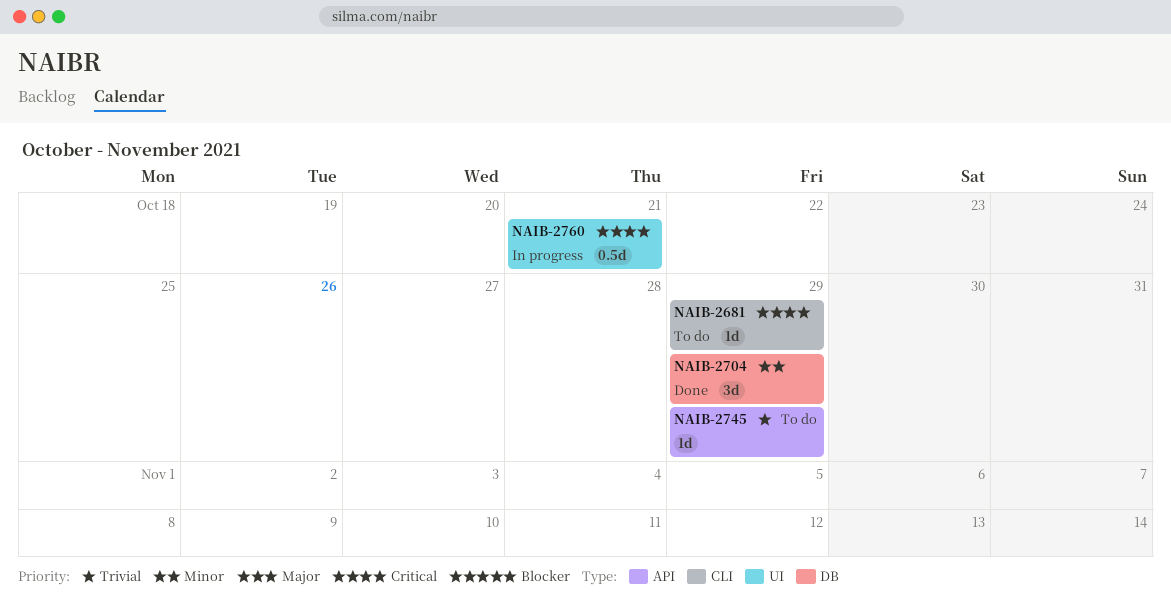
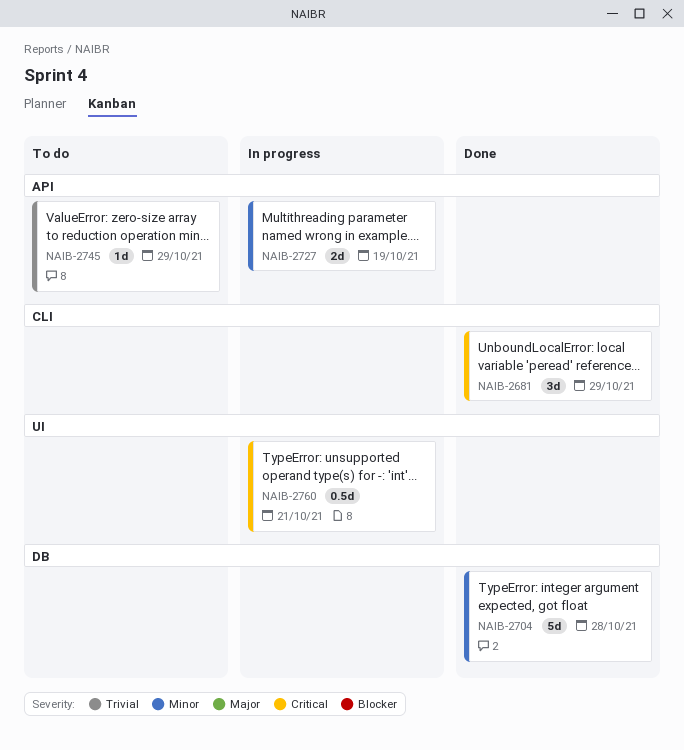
NAIB-2681, status: To do -> Done
NAIB-2681, estimate: 1d -> 3d
NAIB-2704, estimate: 3d -> 5d
NAIB-2704, due: Oct 29 -> Oct 28
NAIB-2727: none -> present

